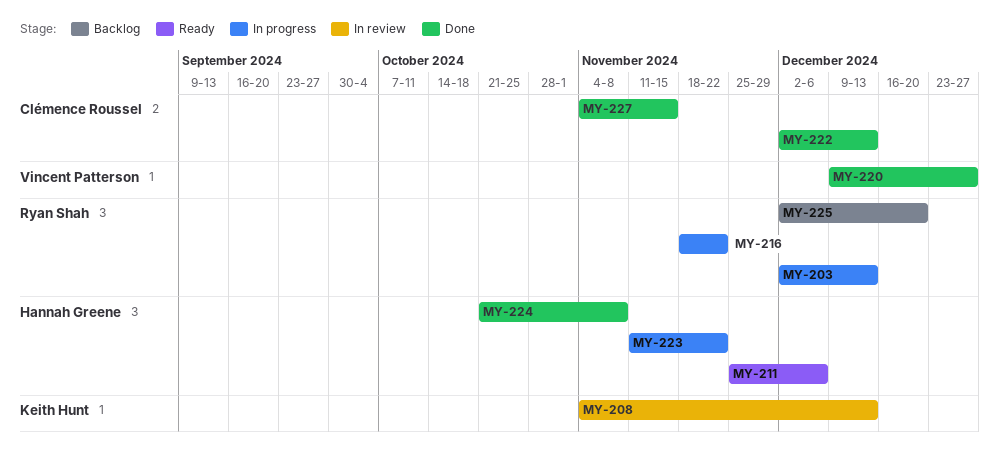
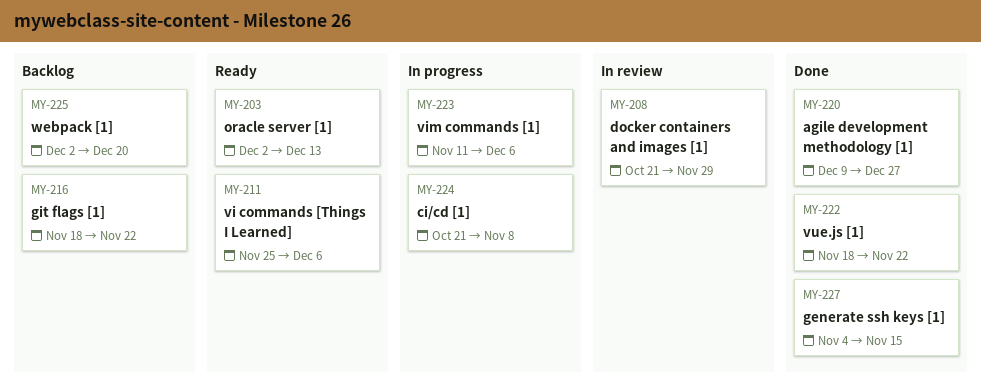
MY-203, status: In progress -> Ready
MY-208, start: Nov 4 -> Oct 21
MY-208, due: Dec 13 -> Nov 29
MY-216, status: In progress -> Backlog
MY-222, start: Dec 2 -> Nov 18
MY-222, due: Dec 13 -> Nov 22
MY-223, due: Nov 22 -> Dec 6
MY-224, status: Done -> In progress

